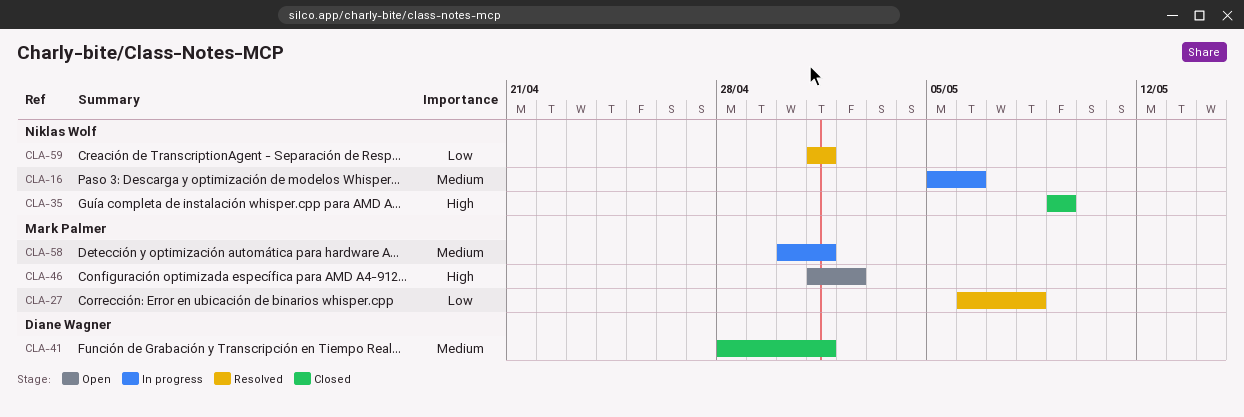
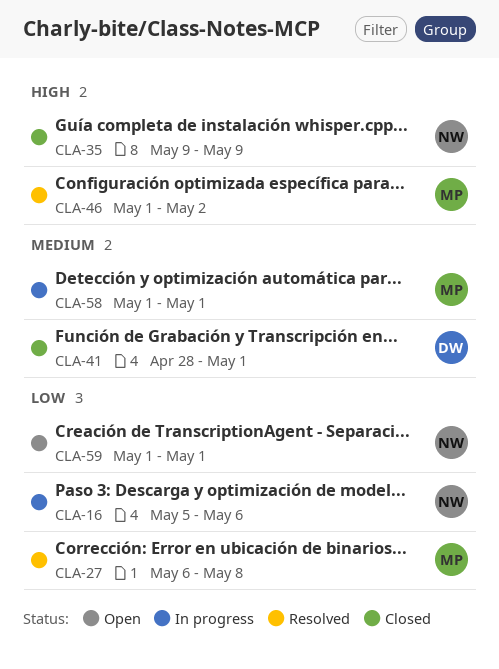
CLA-16, priority: Medium -> Low
CLA-46, status: Open -> Resolved
CLA-58, start: Apr 30 -> May 1
CLA-59, status: Resolved -> Open

